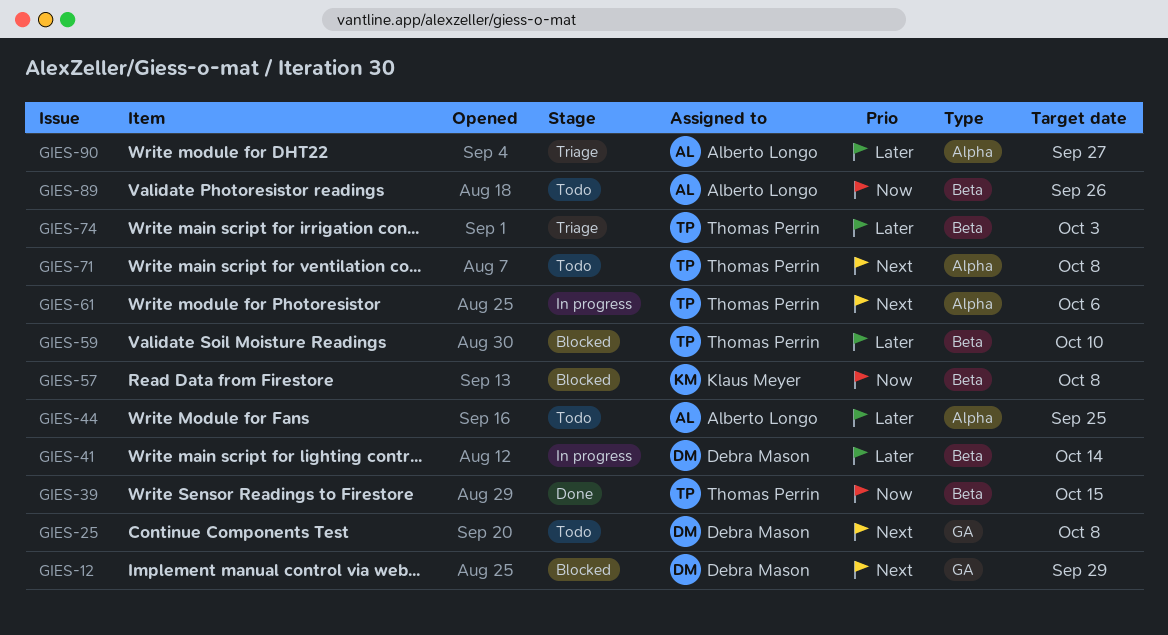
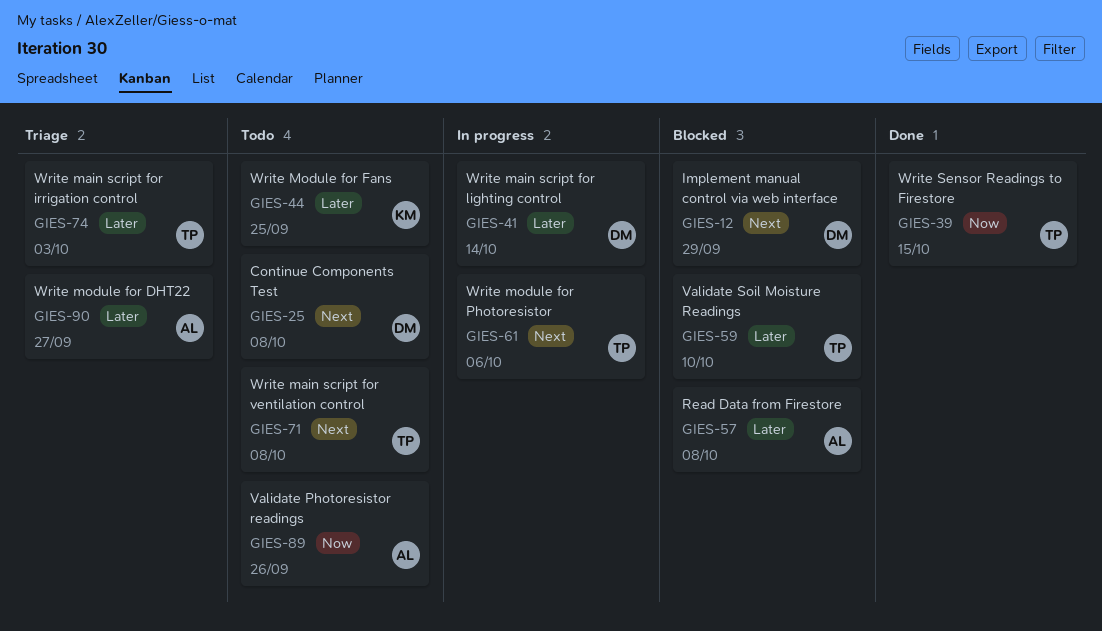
GIES-44, owner: Alberto Longo -> Klaus Meyer
GIES-57, owner: Klaus Meyer -> Alberto Longo
GIES-57, priority: Now -> Later

